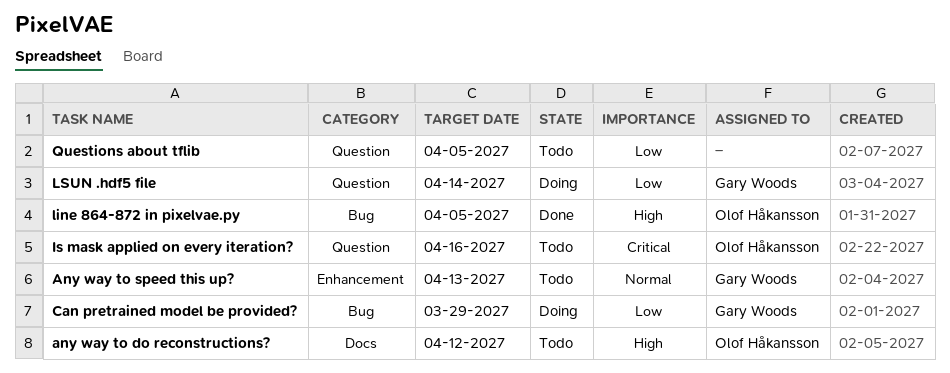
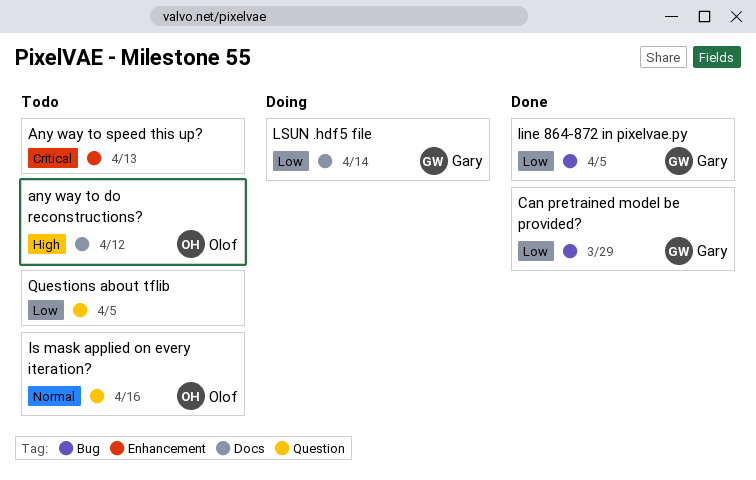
Any way to speed this up?, owner: Gary Woods -> none
Any way to speed this up?, priority: Normal -> Critical
Can pretrained model be provided?, status: Doing -> Done
Is mask applied on every iteration?, priority: Critical -> Normal
line 864-872 in pixelvae.py, owner: Olof Håkansson -> Gary Woods
line 864-872 in pixelvae.py, priority: High -> Low
LSUN .hdf5 file, label: Question -> Docs

